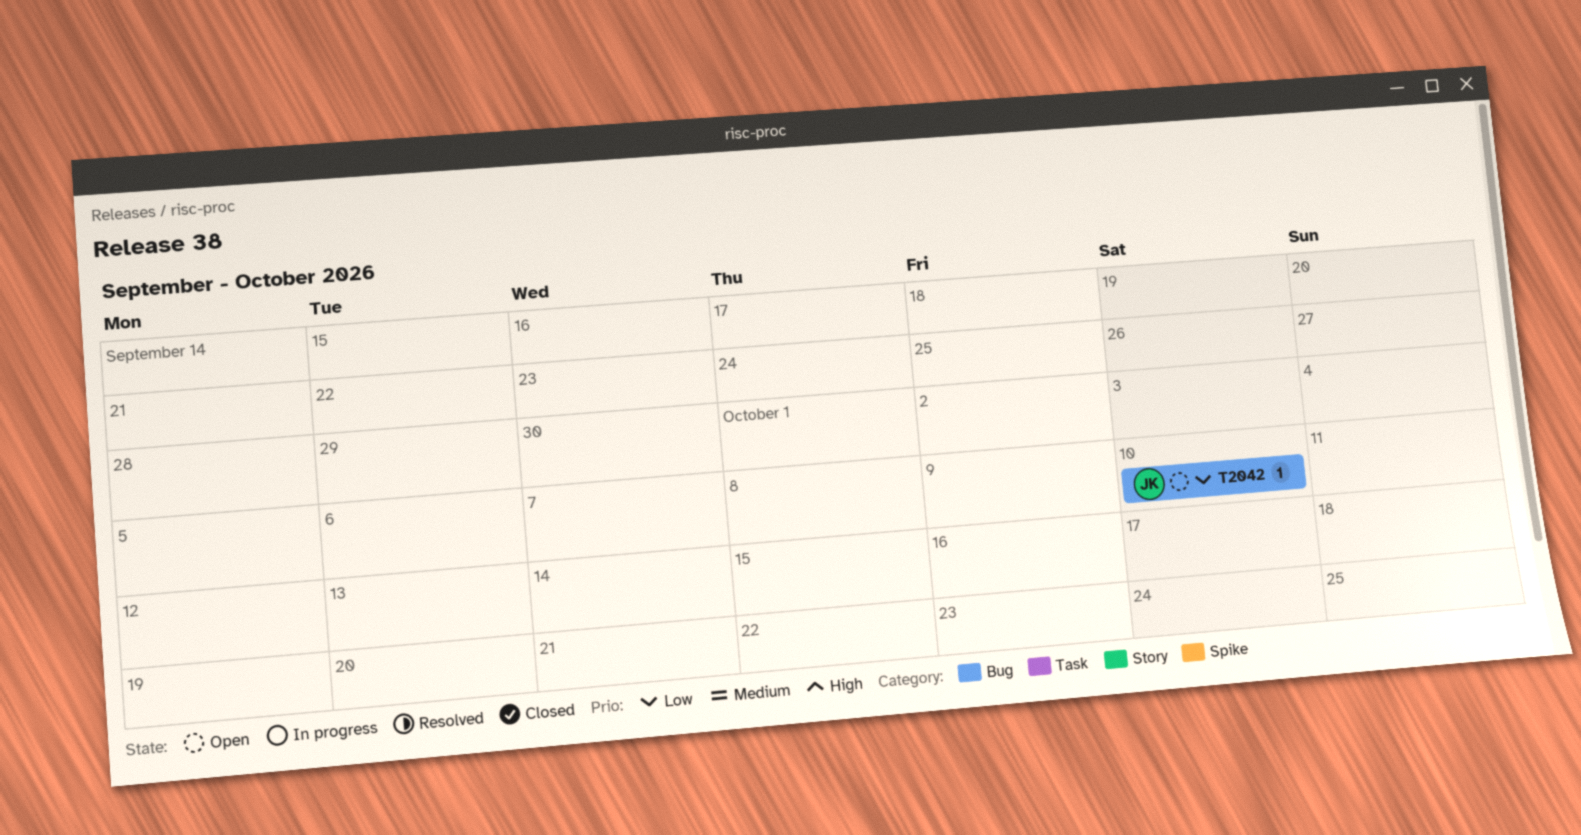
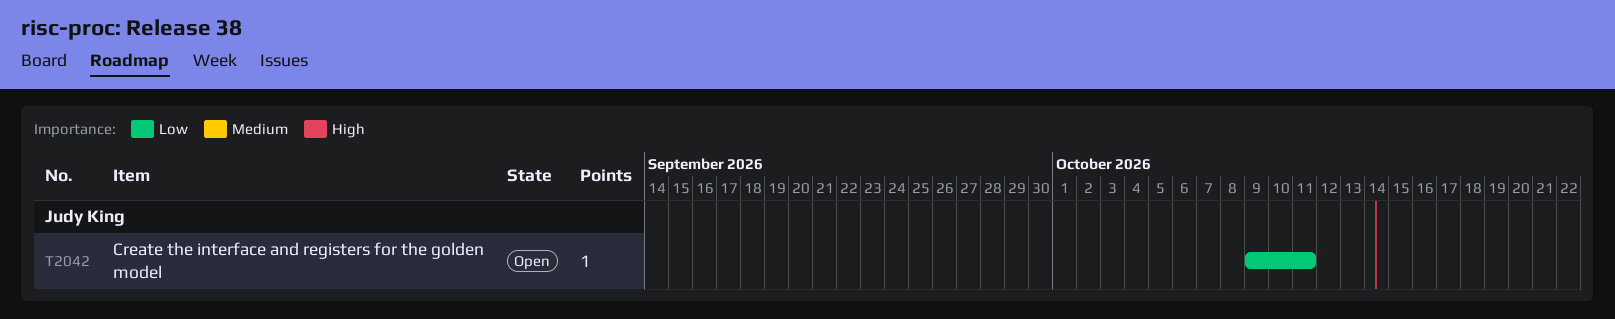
T2042, start: Oct 10 -> Oct 9
T2042, due: Oct 10 -> Oct 11

